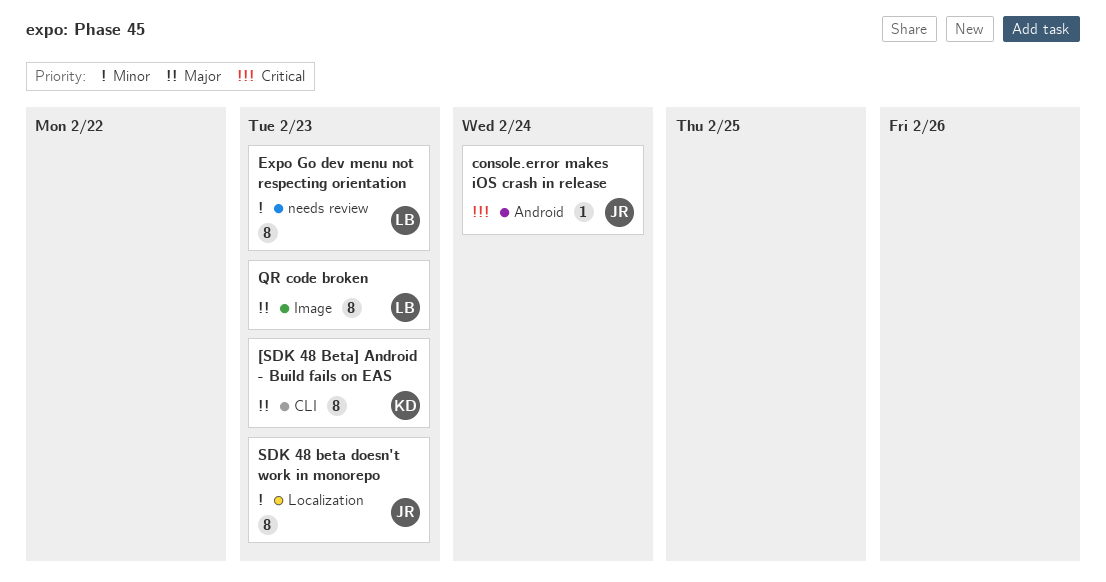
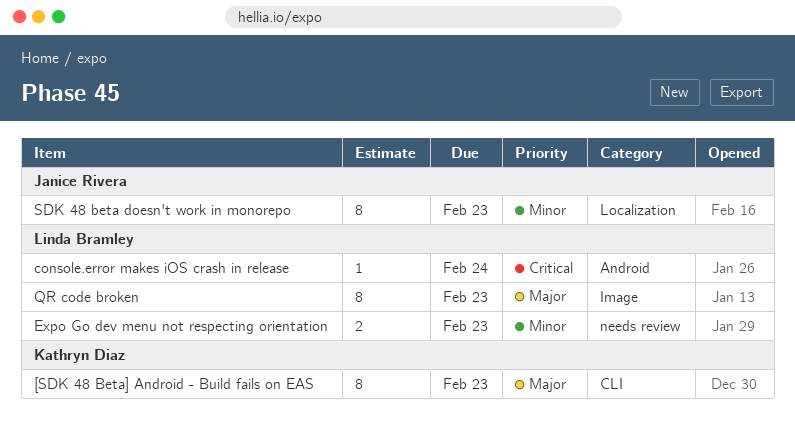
console.error makes iOS crash in release, owner: Janice Rivera -> Linda Bramley
Expo Go dev menu not respecting orientation, estimate: 8 -> 2

